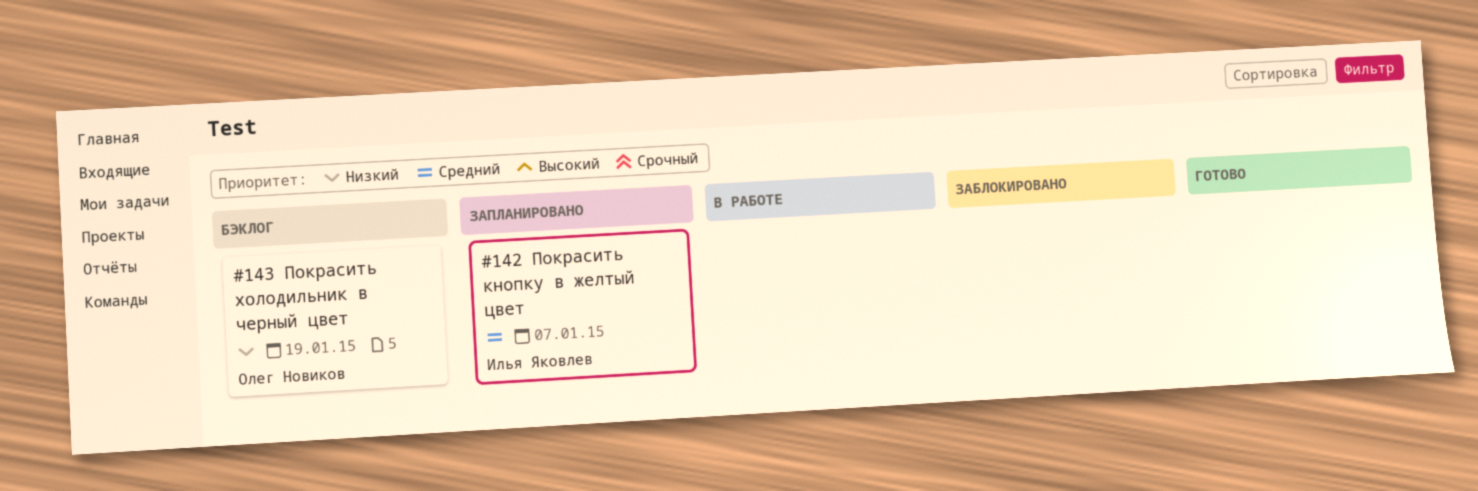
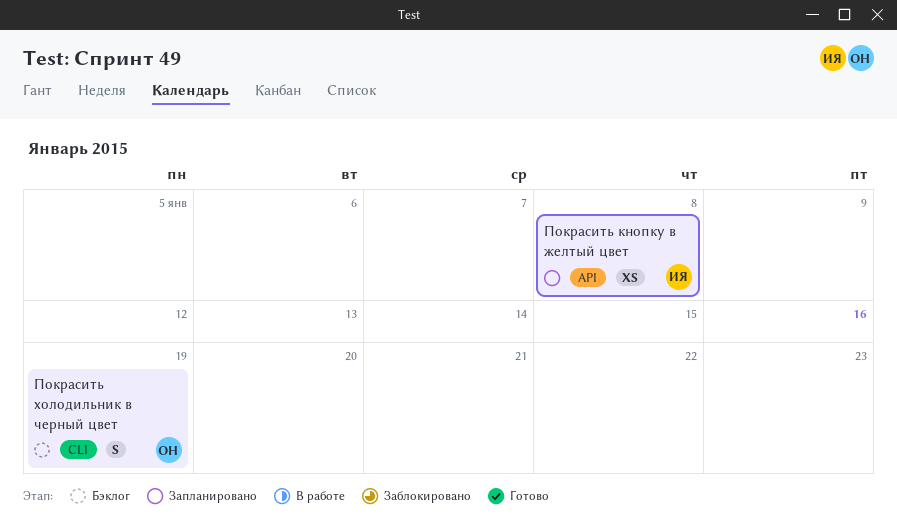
Покрасить кнопку в желтый цвет, due: Jan 7 -> Jan 8

